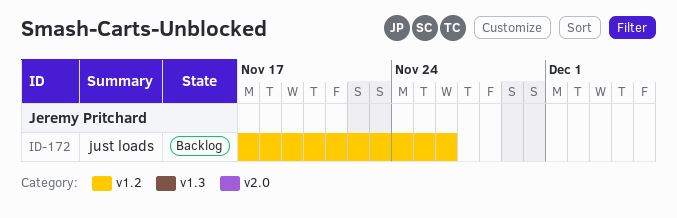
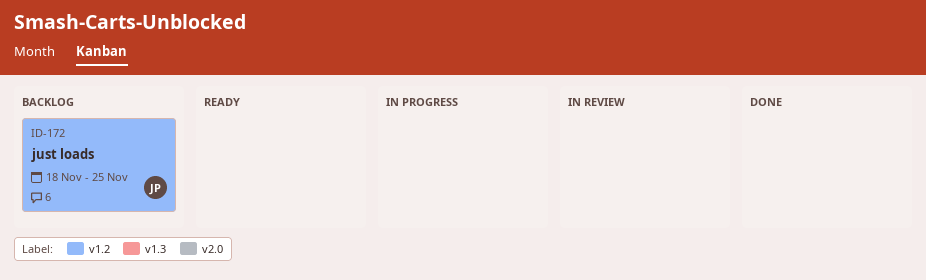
ID-172, start: Nov 17 -> Nov 18
ID-172, due: Nov 26 -> Nov 25

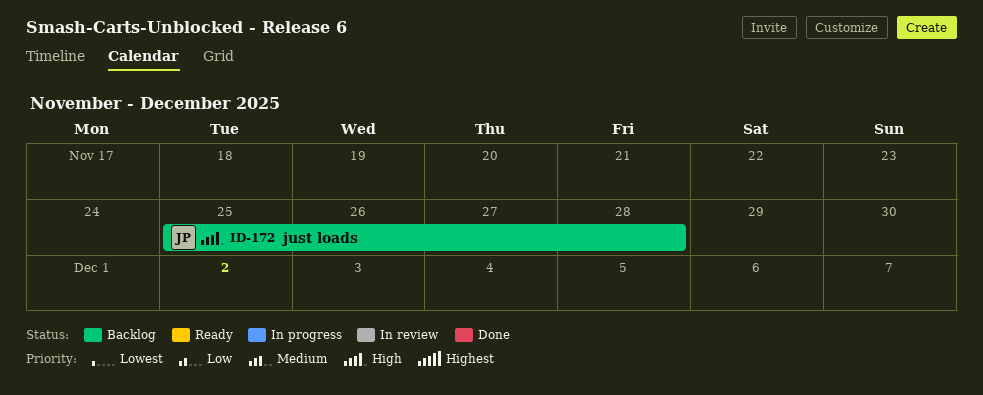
ID-172, start: Nov 18 -> Nov 25
ID-172, due: Nov 25 -> Nov 28

